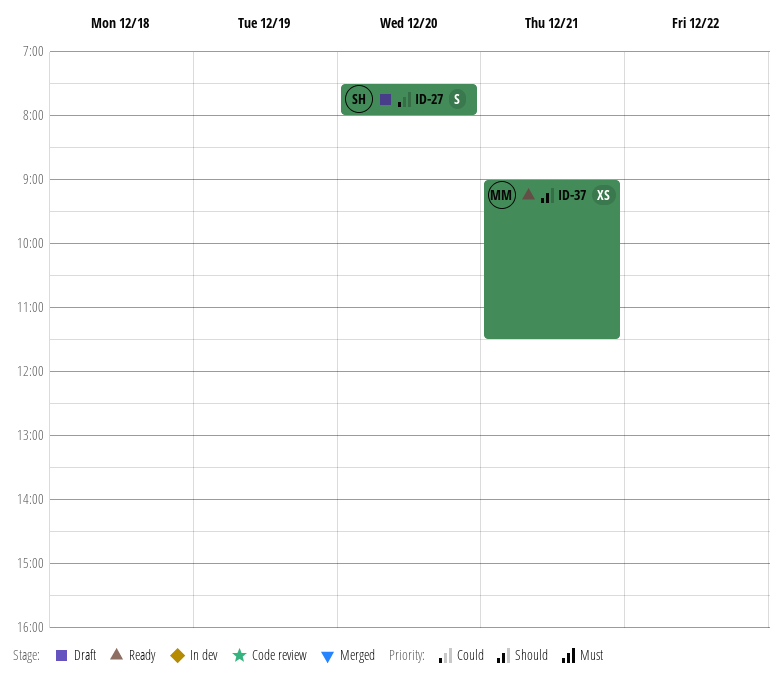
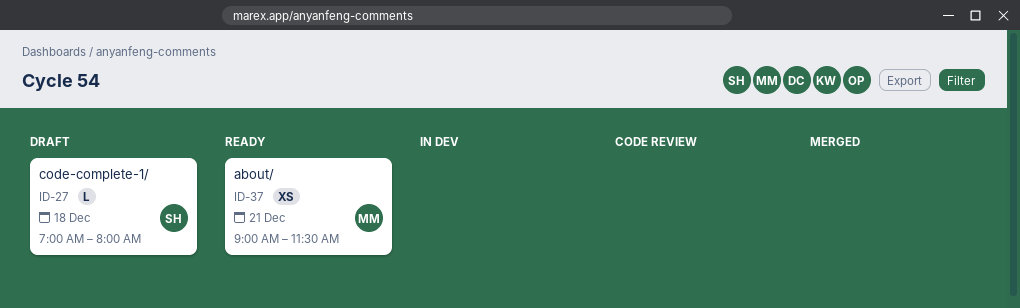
ID-27, estimate: S -> L
ID-27, day: Dec 20 -> Dec 18
ID-27, begins: 07:30 -> 07:00

